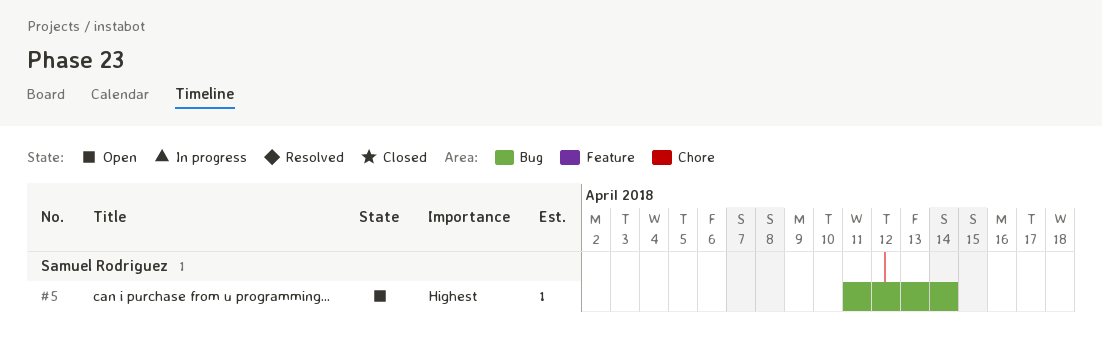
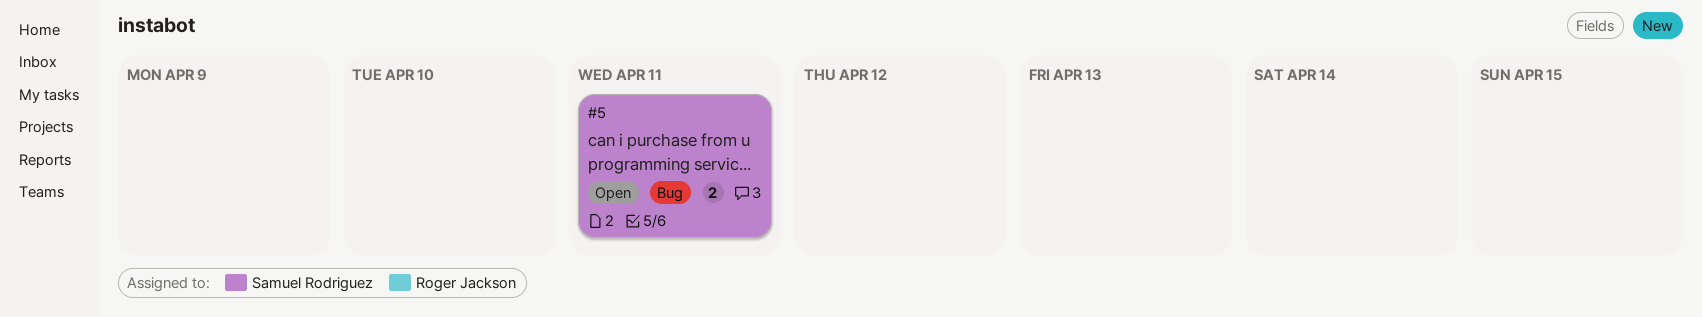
#5, estimate: 1 -> 2
#5, due: Apr 14 -> Apr 11

